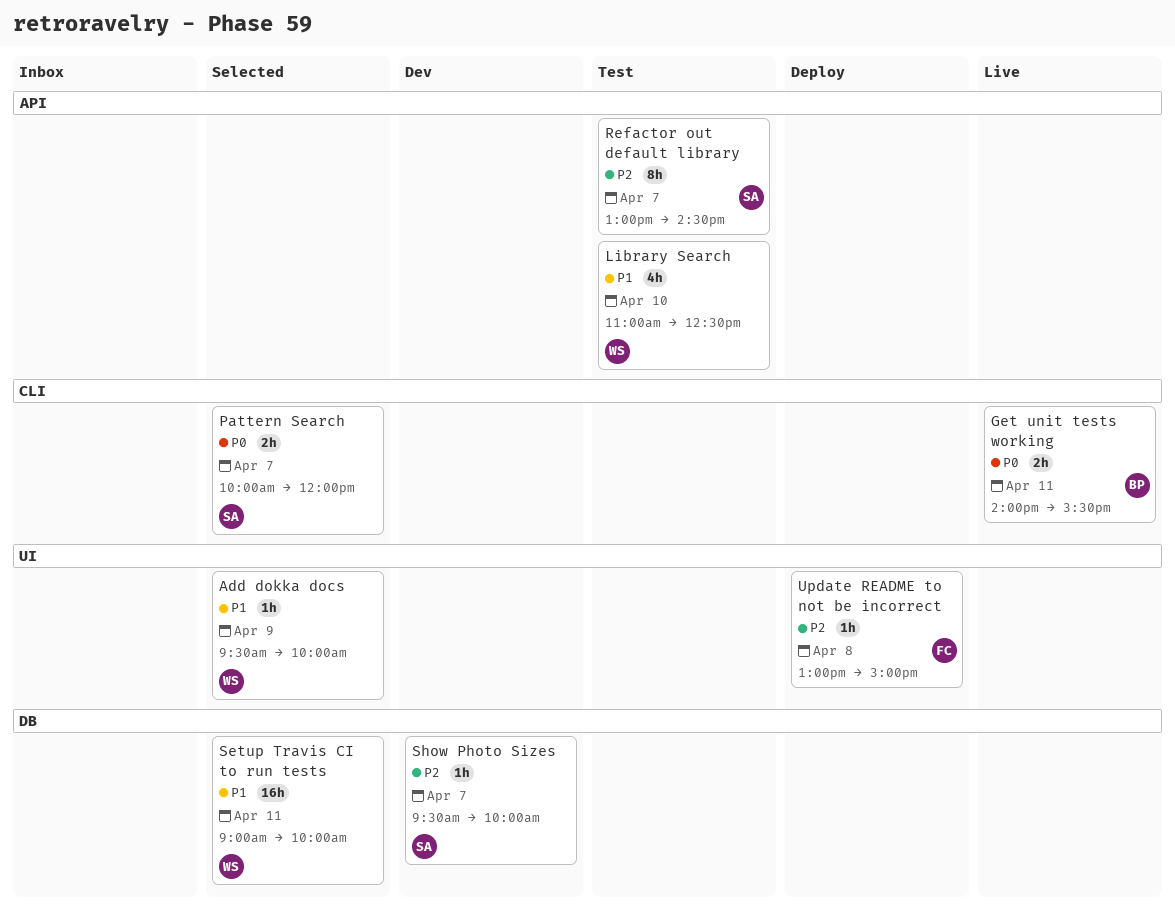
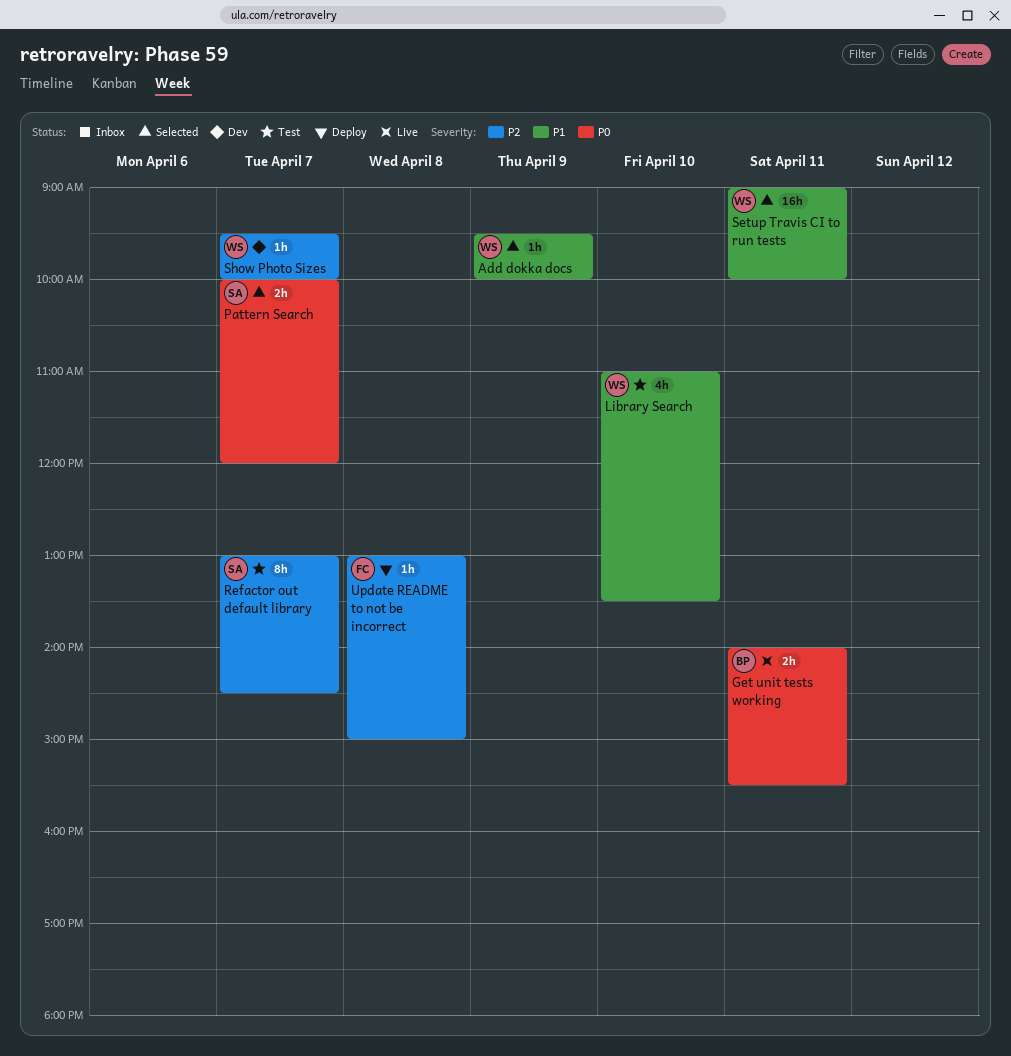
Library Search, ends: 12:30 -> 13:30
Show Photo Sizes, owner: SA -> WS

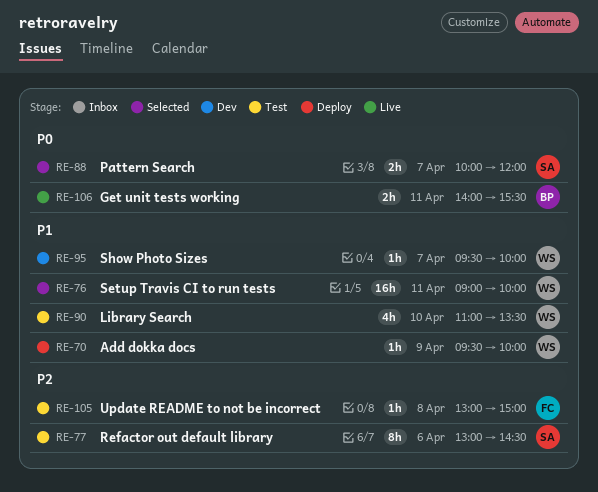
Add dokka docs, status: Selected -> Deploy
Refactor out default library, day: Apr 7 -> Apr 6
Show Photo Sizes, priority: P2 -> P1
Update README to not be incorrect, status: Deploy -> Test

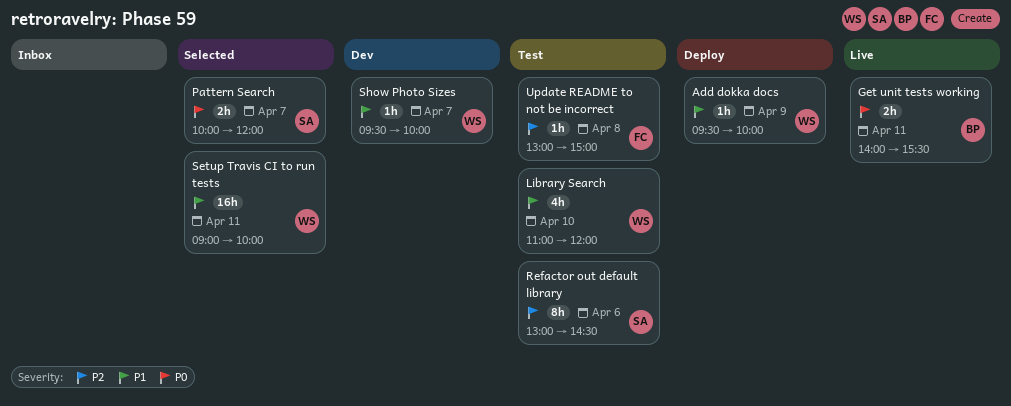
Library Search, ends: 13:30 -> 12:00

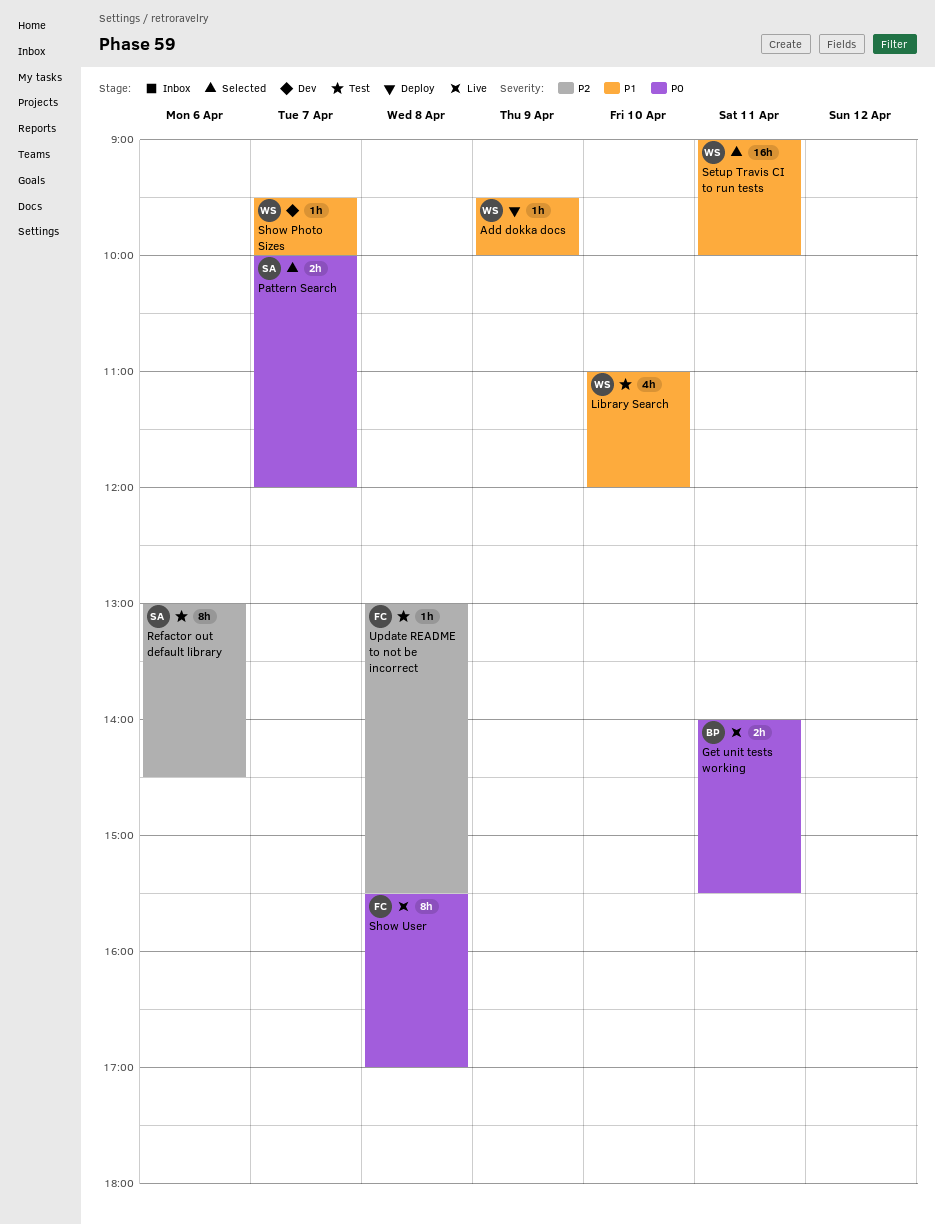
Show User: none -> present
Update README to not be incorrect, ends: 15:00 -> 15:30

